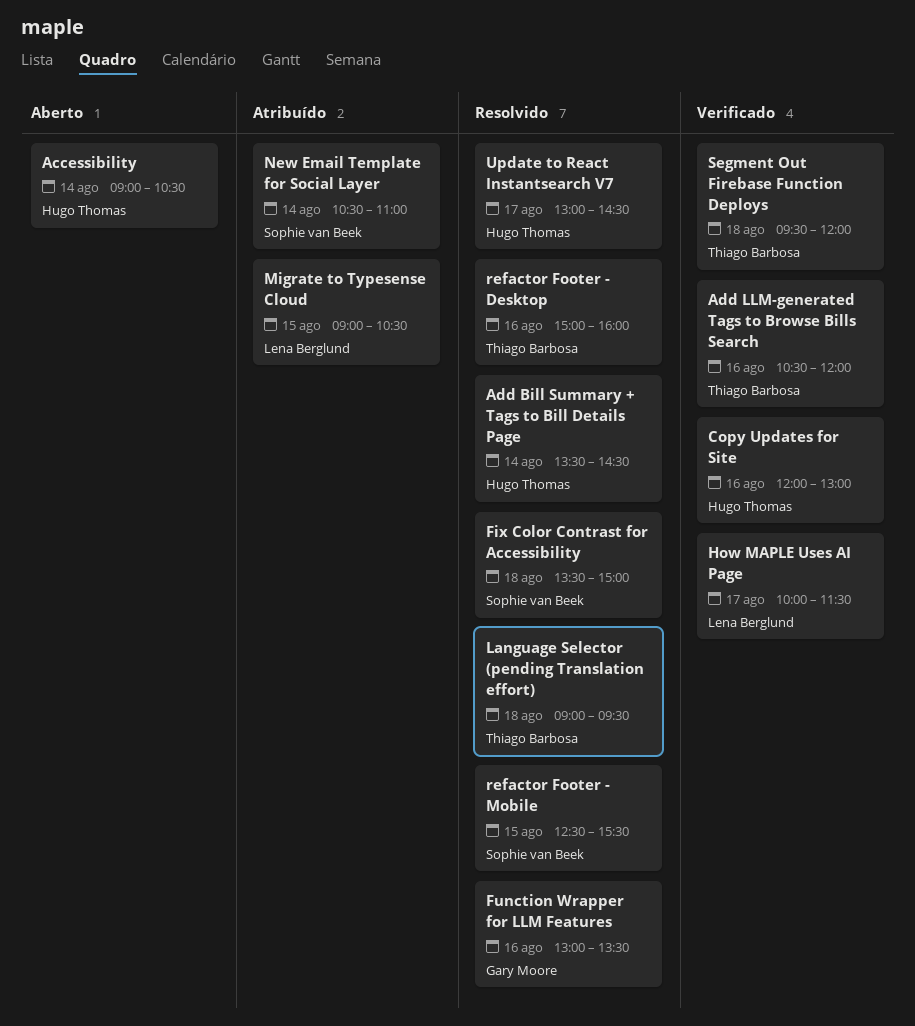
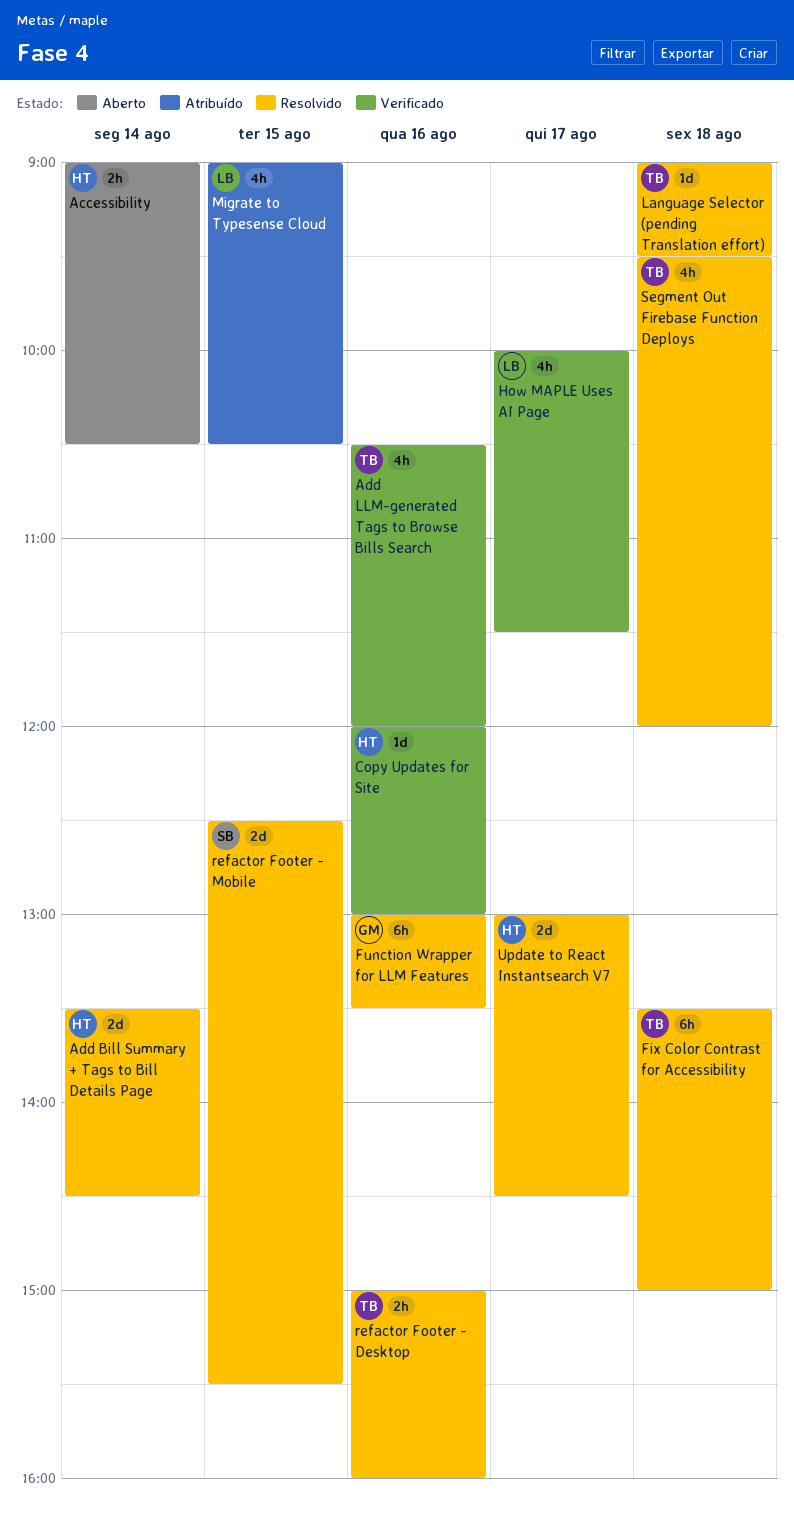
Fix Color Contrast for Accessibility, owner: Sophie van Beek -> Thiago Barbosa
New Email Template for Social Layer: present -> none
Segment Out Firebase Function Deploys, status: Verificado -> Resolvido

